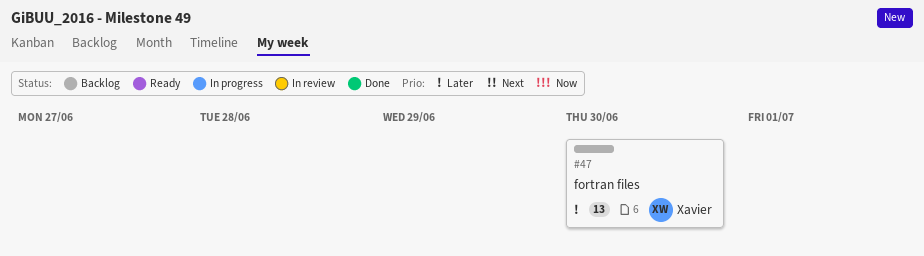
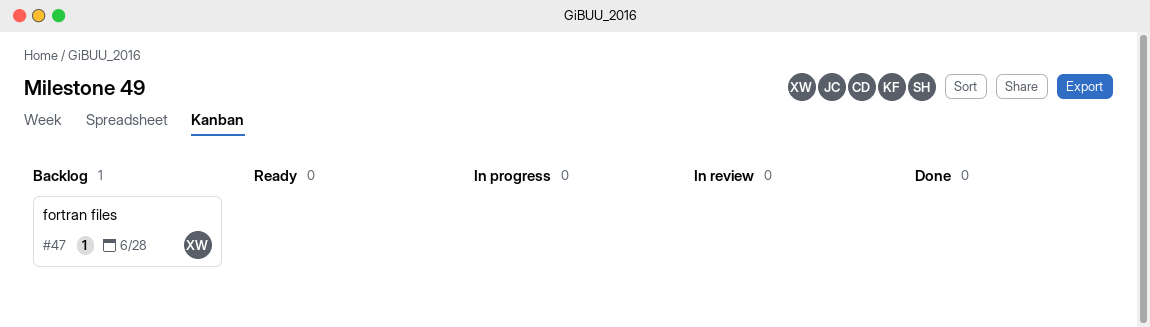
#47, estimate: 13 -> 1
#47, due: Jun 30 -> Jun 28

